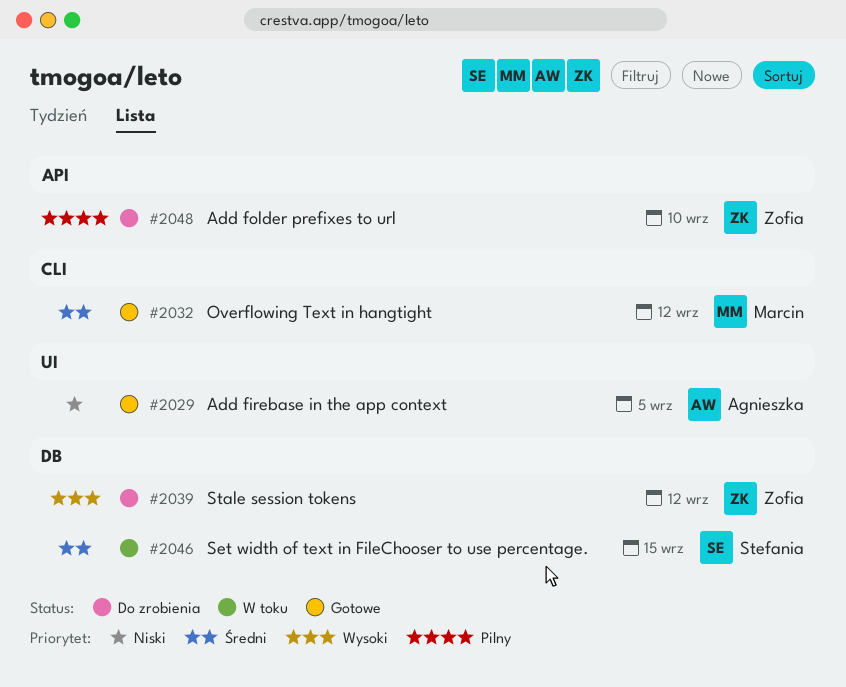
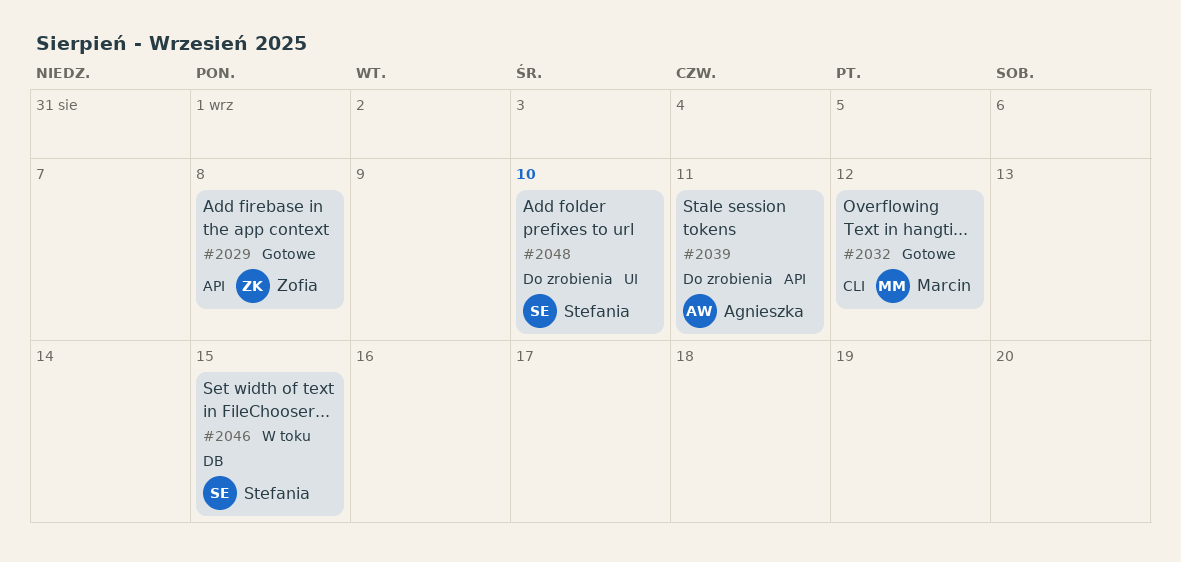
#2029, owner: Agnieszka -> Zofia
#2029, label: UI -> API
#2029, due: Sep 5 -> Sep 8
#2039, owner: Zofia -> Agnieszka
#2039, label: DB -> API
#2039, due: Sep 12 -> Sep 11
#2048, owner: Zofia -> Stefania
#2048, label: API -> UI

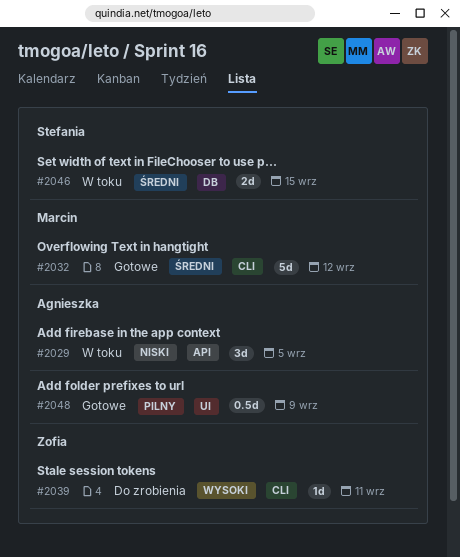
#2029, status: Gotowe -> W toku
#2029, owner: Zofia -> Agnieszka
#2029, due: Sep 8 -> Sep 5
#2039, owner: Agnieszka -> Zofia
#2039, label: API -> CLI
#2048, status: Do zrobienia -> Gotowe
#2048, owner: Stefania -> Agnieszka
#2048, due: Sep 10 -> Sep 9

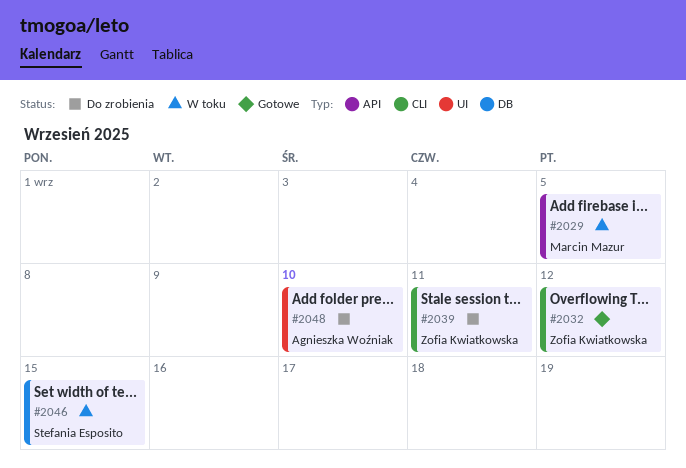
#2029, owner: Agnieszka Woźniak -> Marcin Mazur
#2032, owner: Marcin Mazur -> Zofia Kwiatkowska
#2048, status: Gotowe -> Do zrobienia
#2048, due: Sep 9 -> Sep 10

